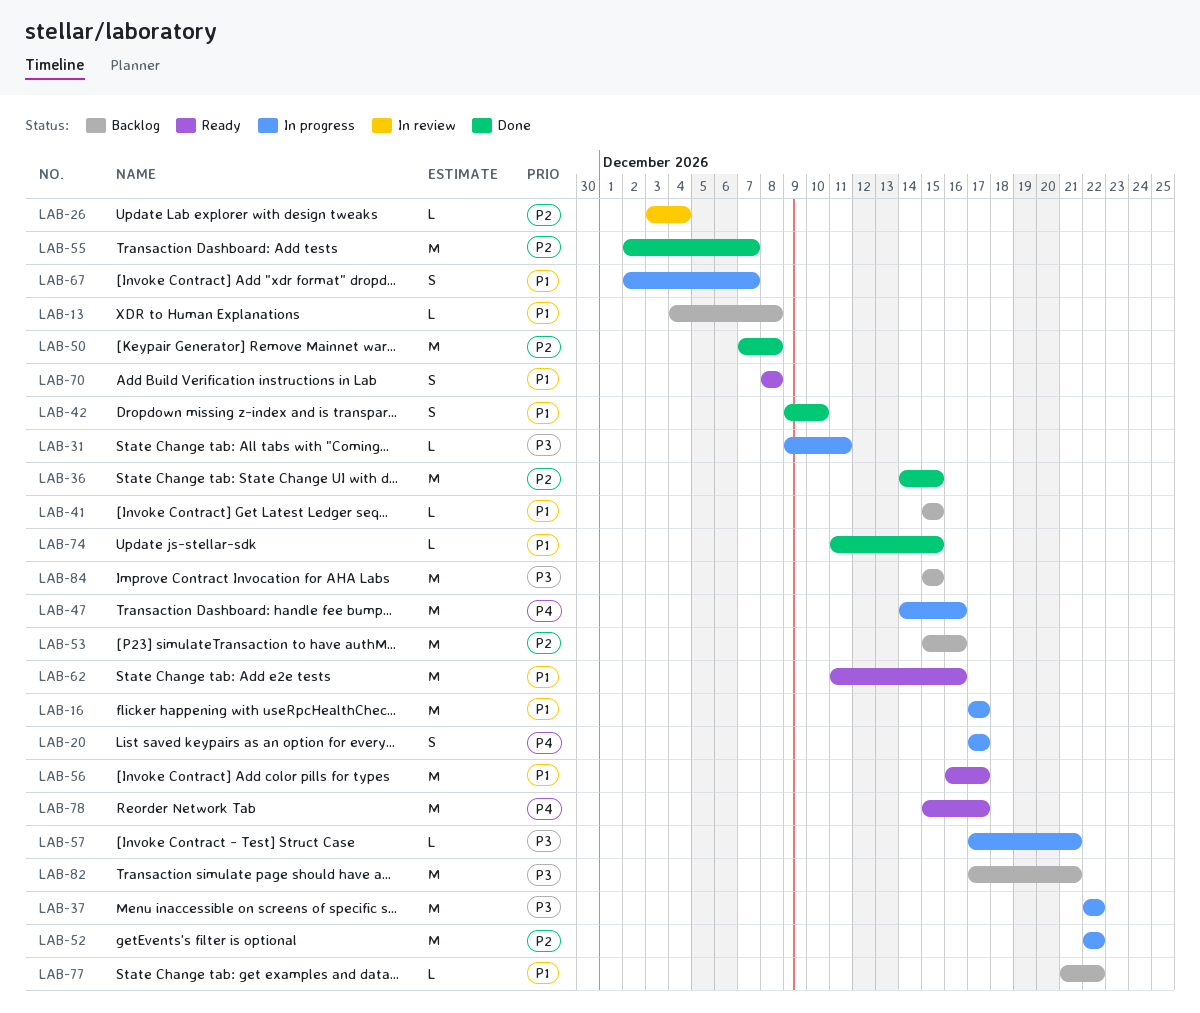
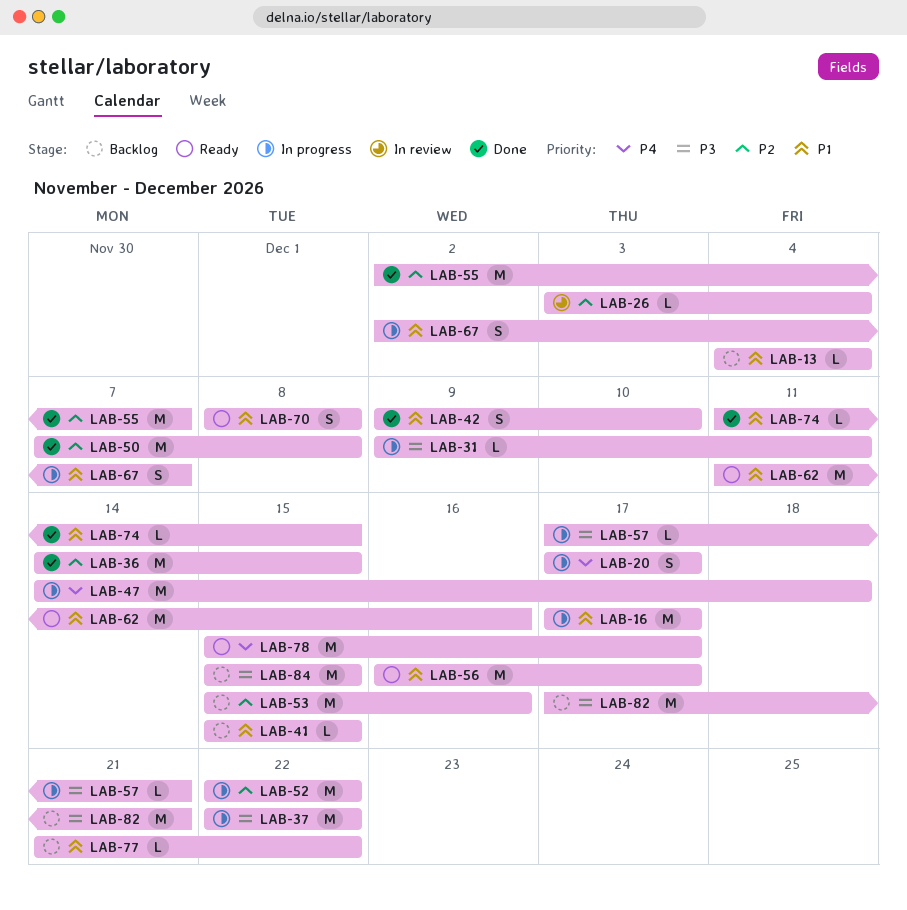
LAB-13, due: Dec 8 -> Dec 4
LAB-47, due: Dec 16 -> Dec 18

